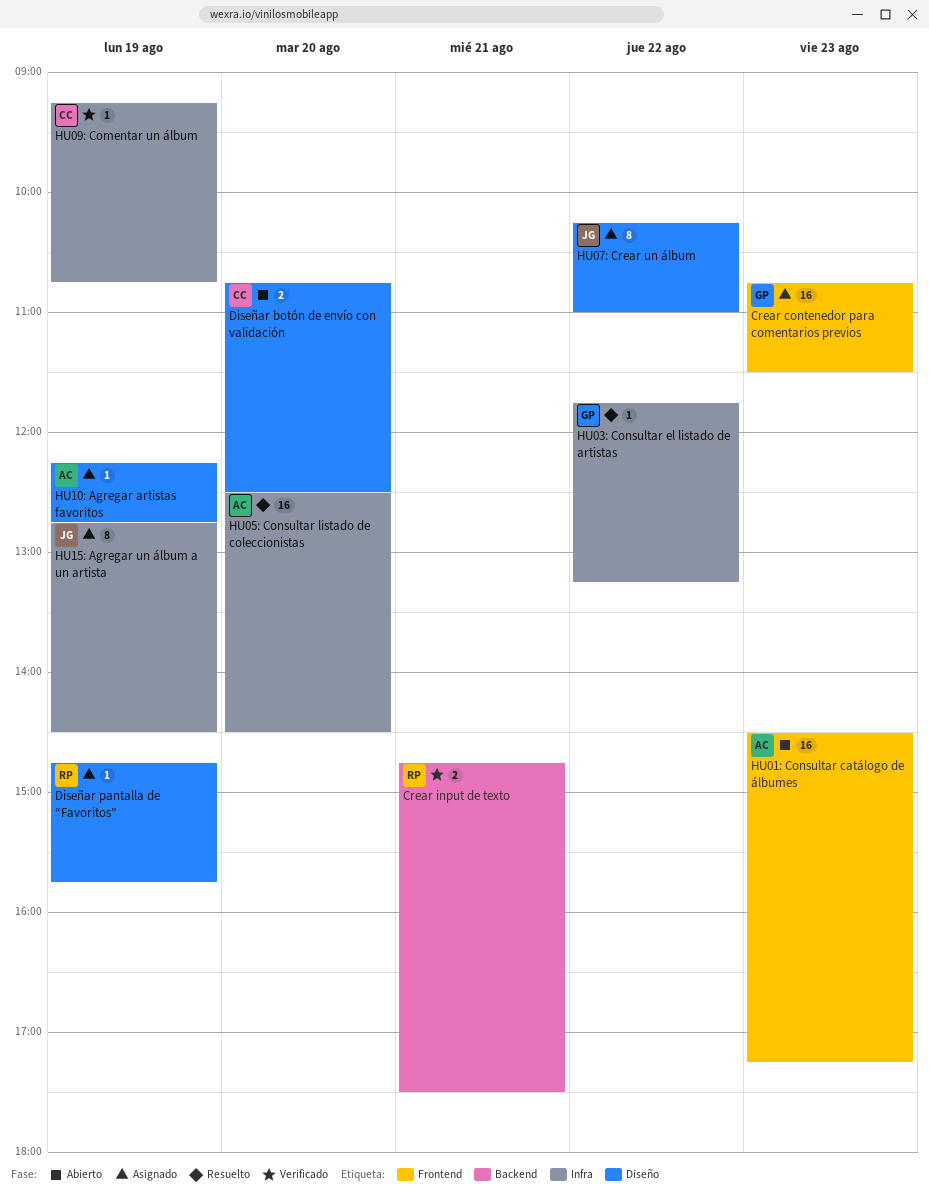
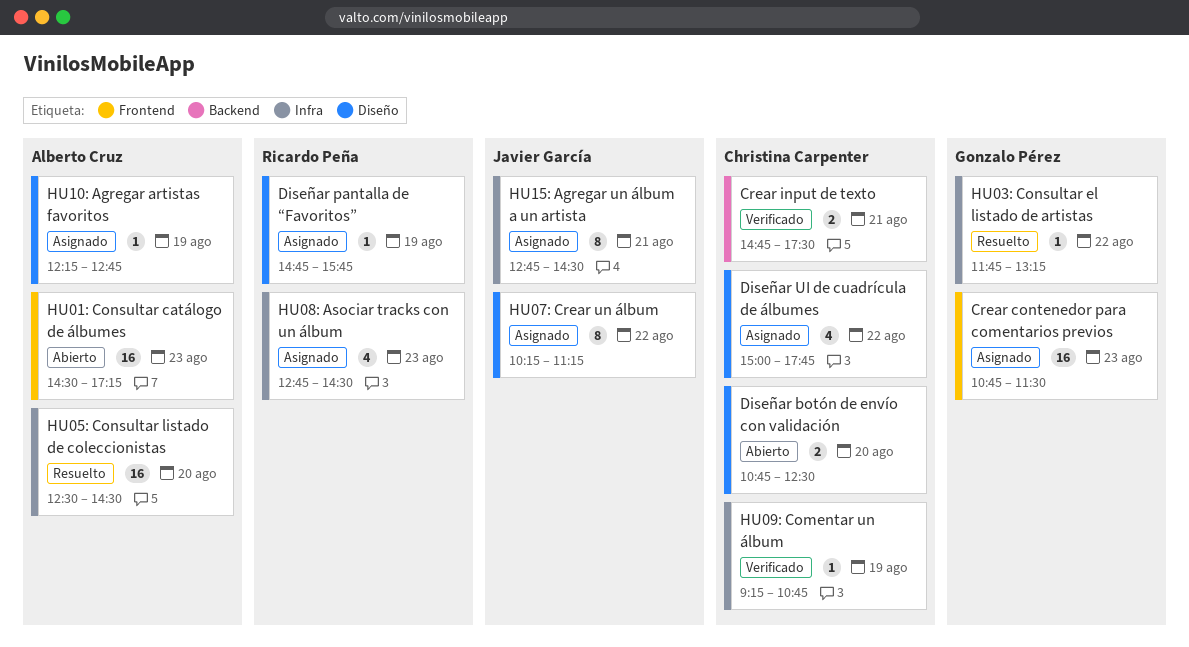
Crear input de texto, owner: Ricardo Peña -> Christina Carpenter
Diseñar UI de cuadrícula de álbumes: none -> present
HU07: Crear un álbum, ends: 11:00 -> 11:15
HU08: Asociar tracks con un álbum: none -> present
HU15: Agregar un álbum a un artista, day: Aug 19 -> Aug 21

